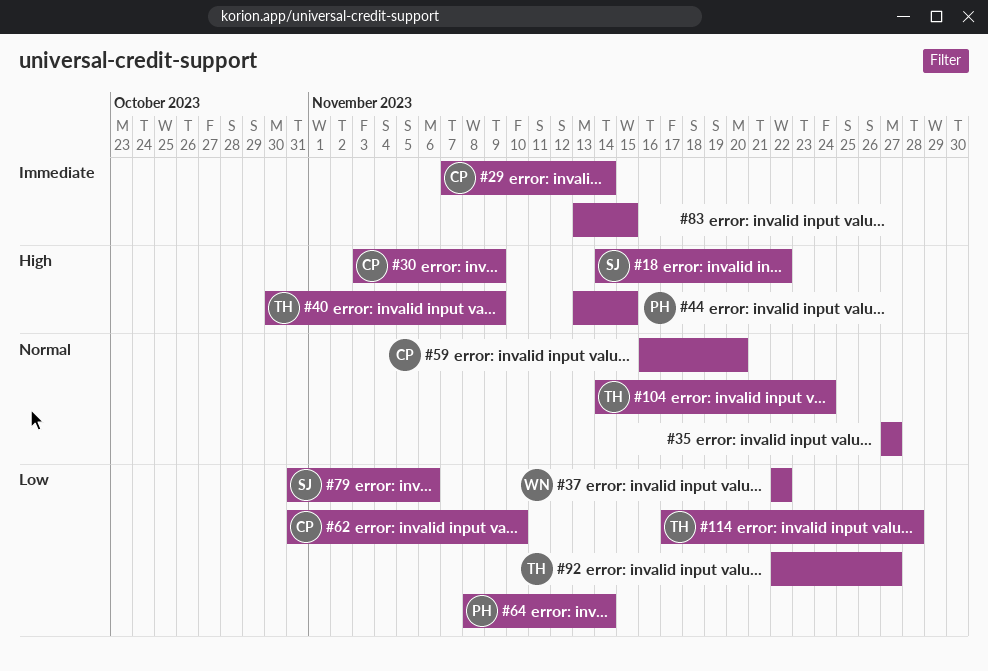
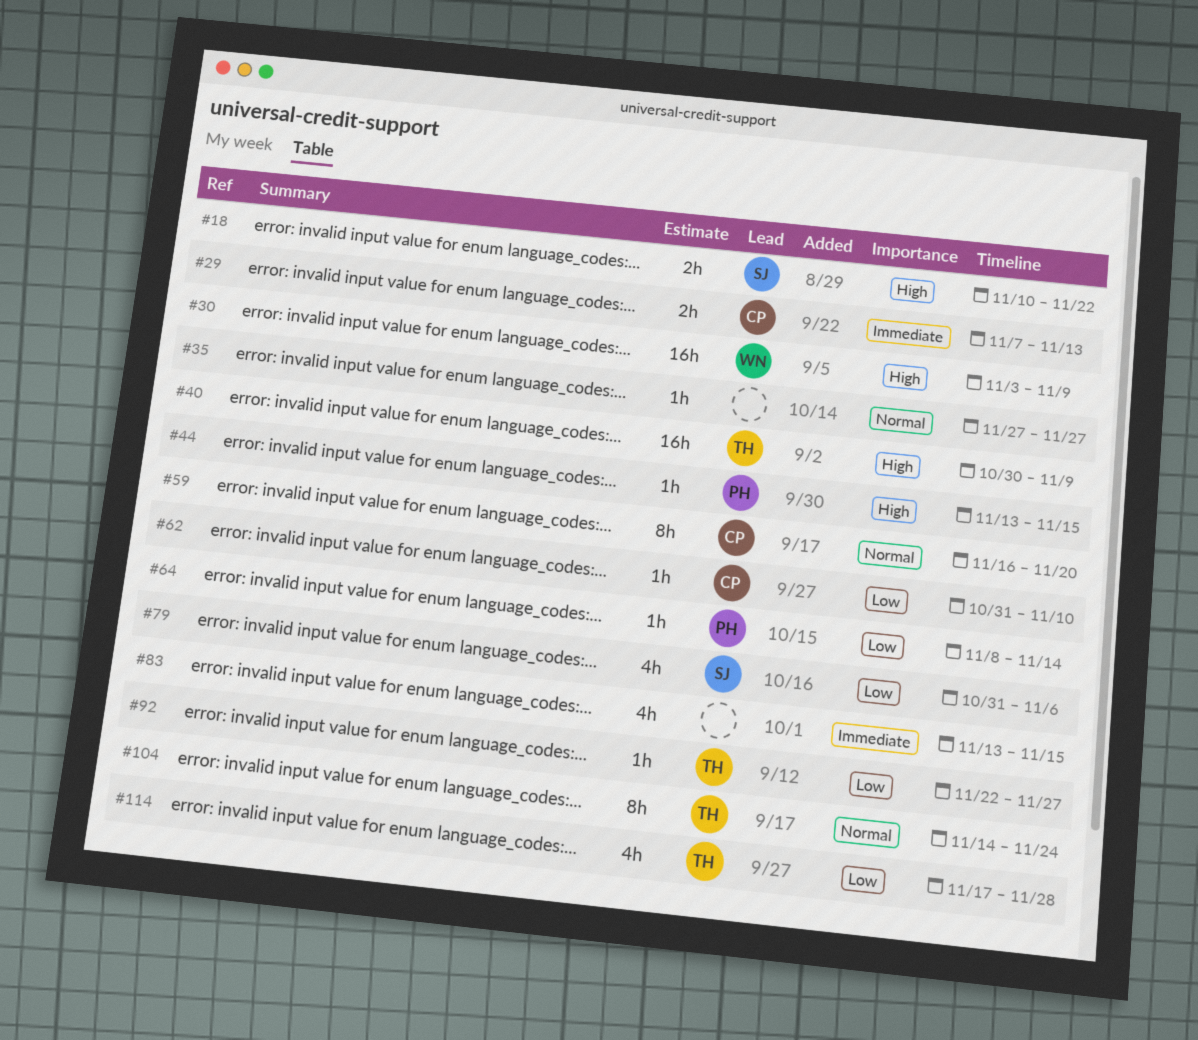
#18, start: Nov 14 -> Nov 10
#29, due: Nov 14 -> Nov 13
#30, owner: CP -> WN
#37: present -> none

